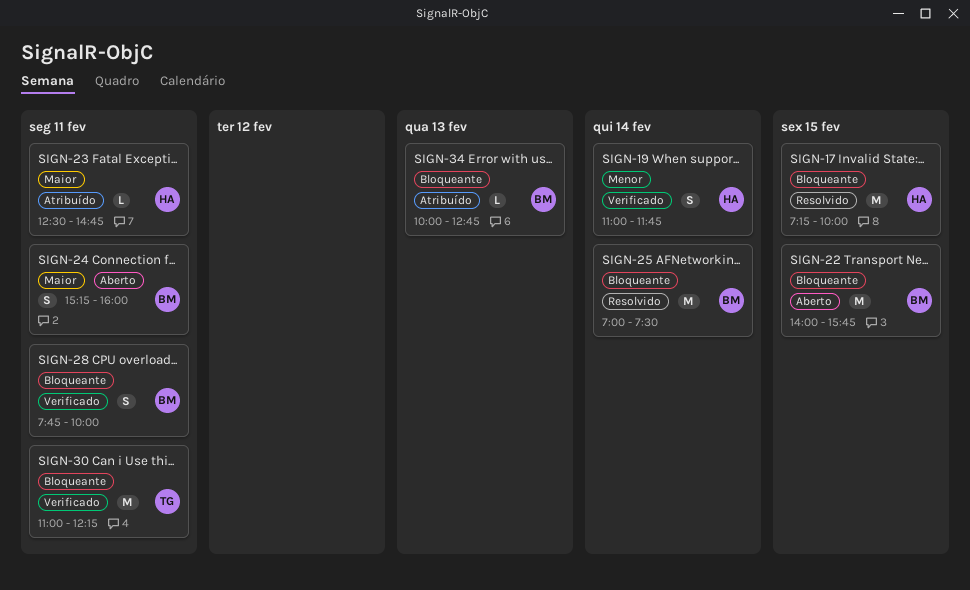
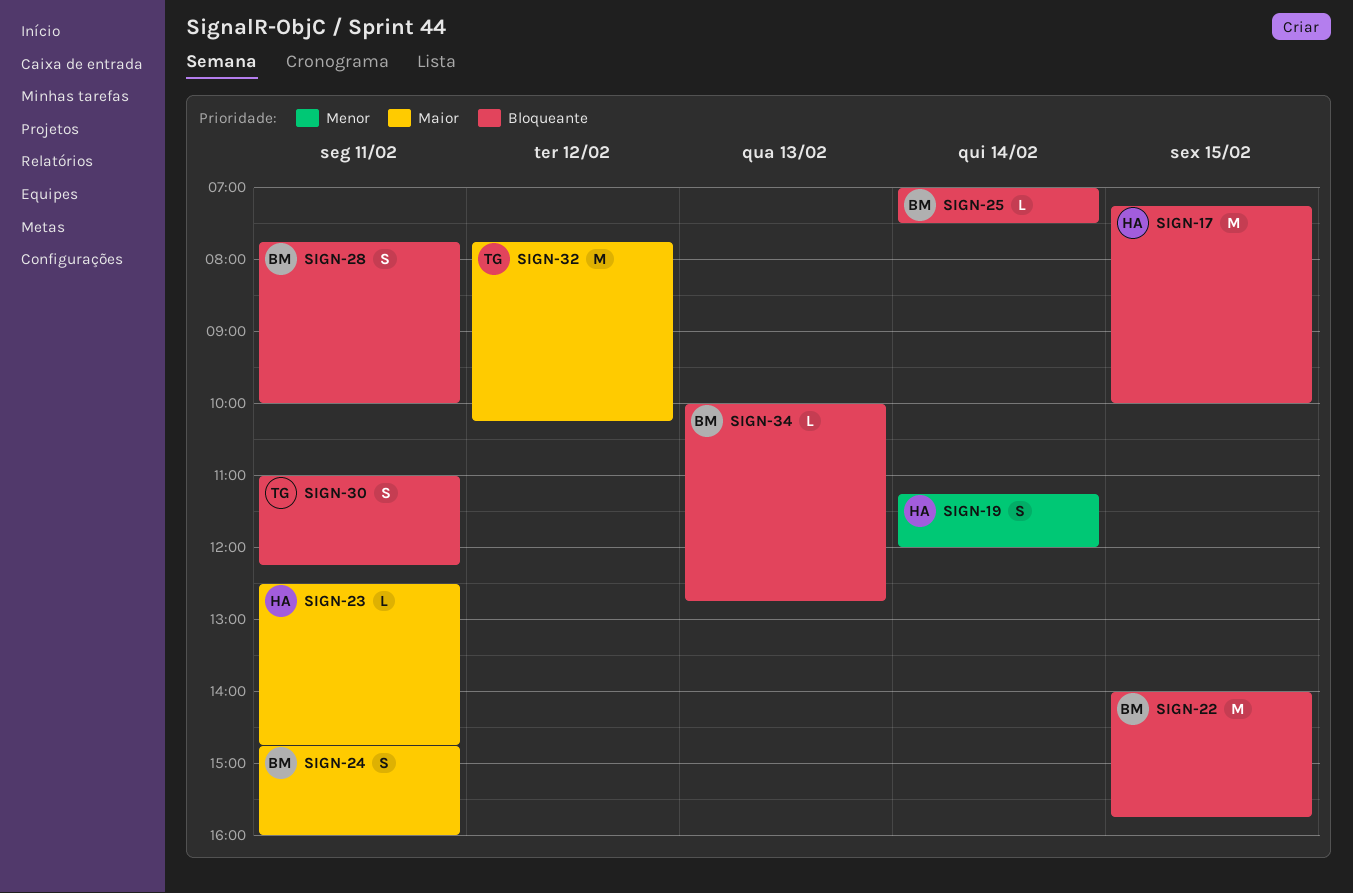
SIGN-19, begins: 11:00 -> 11:15
SIGN-19, ends: 11:45 -> 12:00
SIGN-24, begins: 15:15 -> 14:45
SIGN-25, estimate: M -> L
SIGN-30, estimate: M -> S
SIGN-32: none -> present

